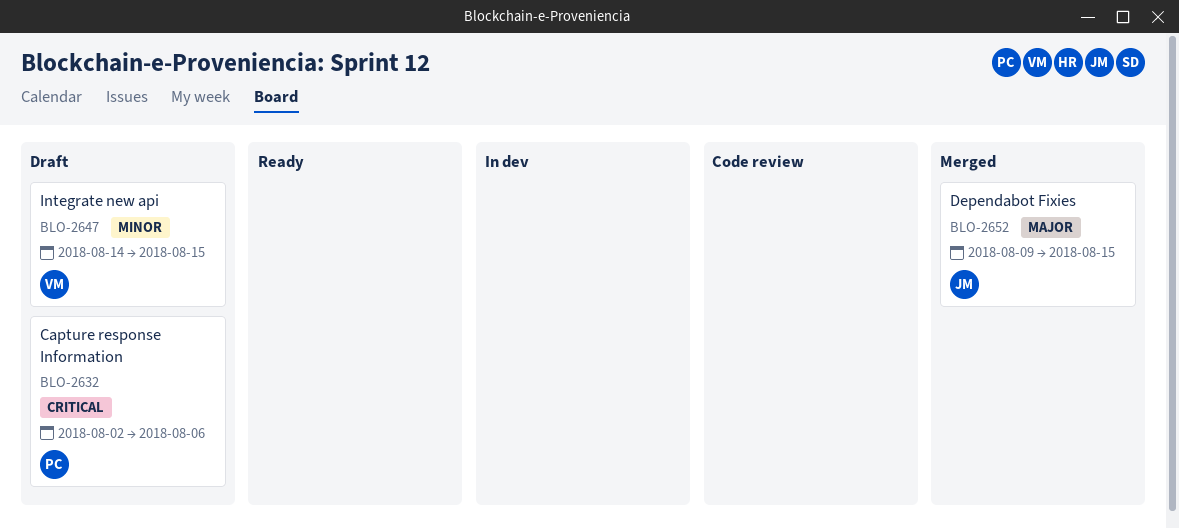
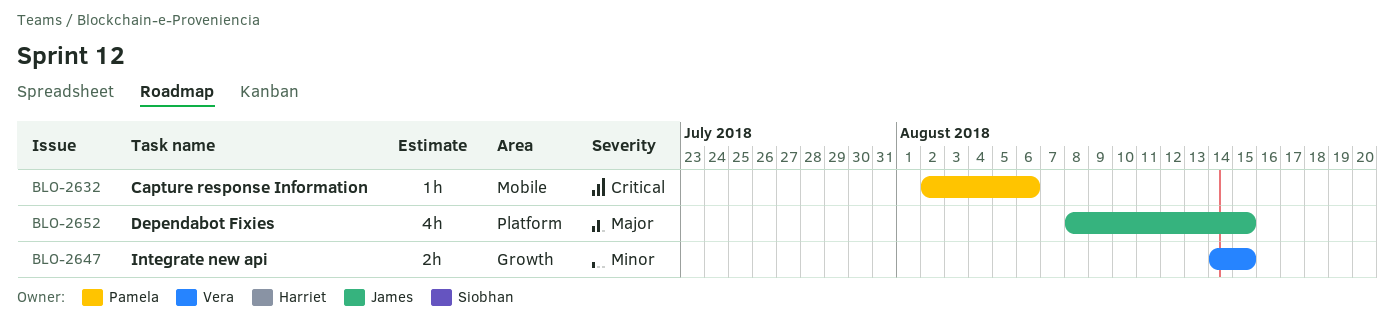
BLO-2652, start: Aug 9 -> Aug 8

